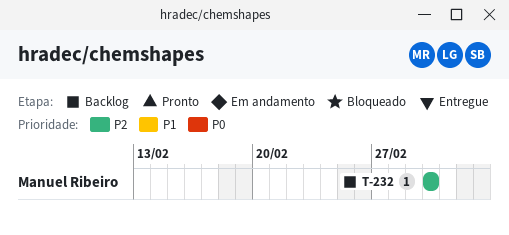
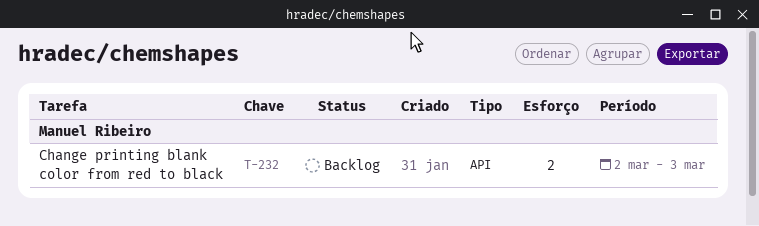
T-232, estimate: 1 -> 2
T-232, due: Mar 2 -> Mar 3

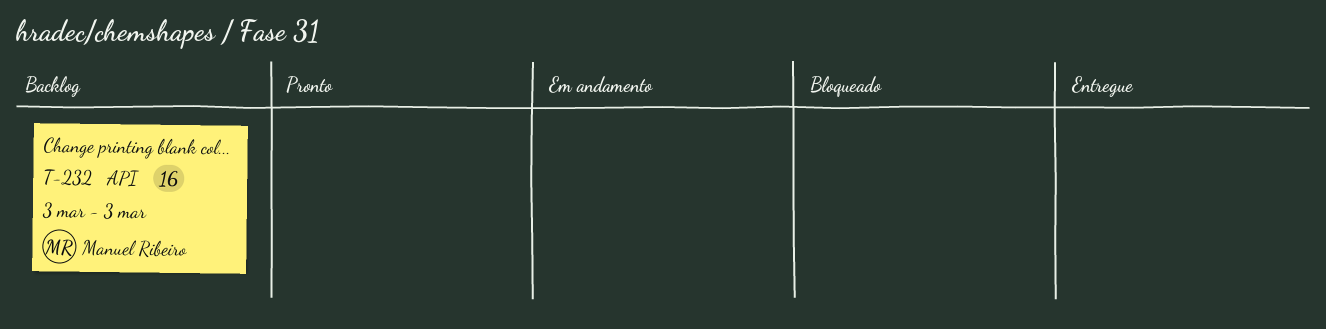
T-232, estimate: 2 -> 16
T-232, start: Mar 2 -> Mar 3

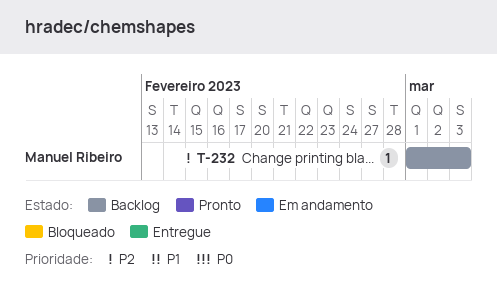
T-232, estimate: 16 -> 1
T-232, start: Mar 3 -> Mar 1

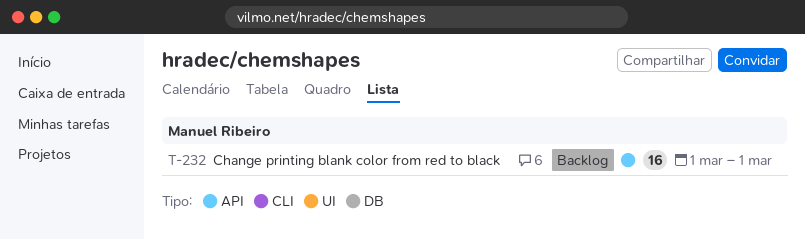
T-232, estimate: 1 -> 16
T-232, due: Mar 3 -> Mar 1

